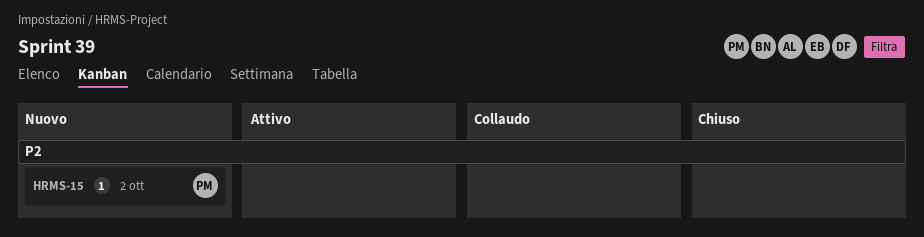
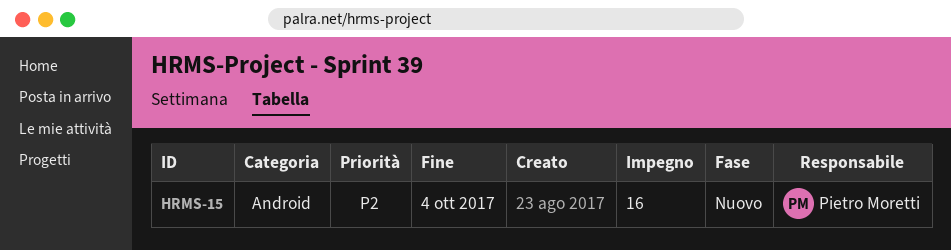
HRMS-15, estimate: 1 -> 16
HRMS-15, due: Oct 2 -> Oct 4

